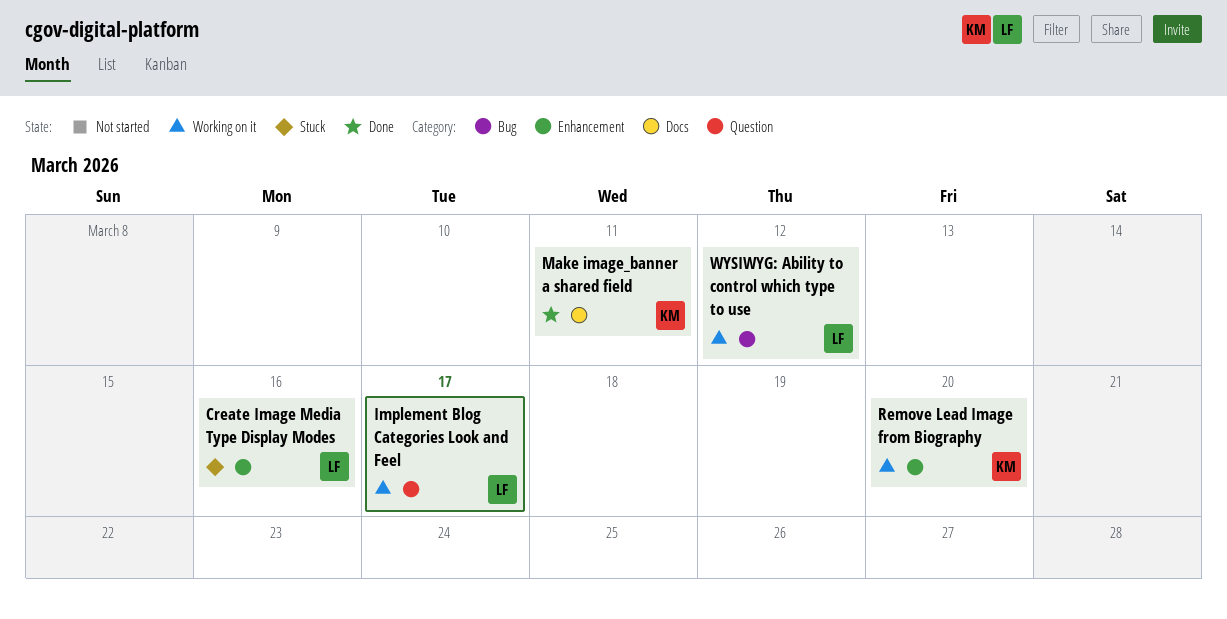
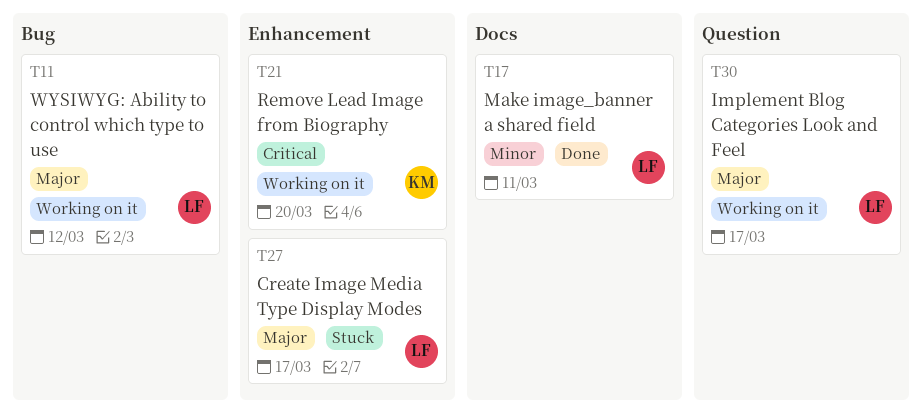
Create Image Media Type Display Modes, due: Mar 16 -> Mar 17
Make image_banner a shared field, owner: KM -> LF

